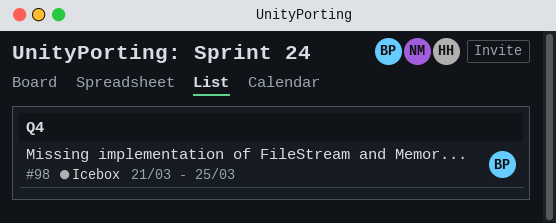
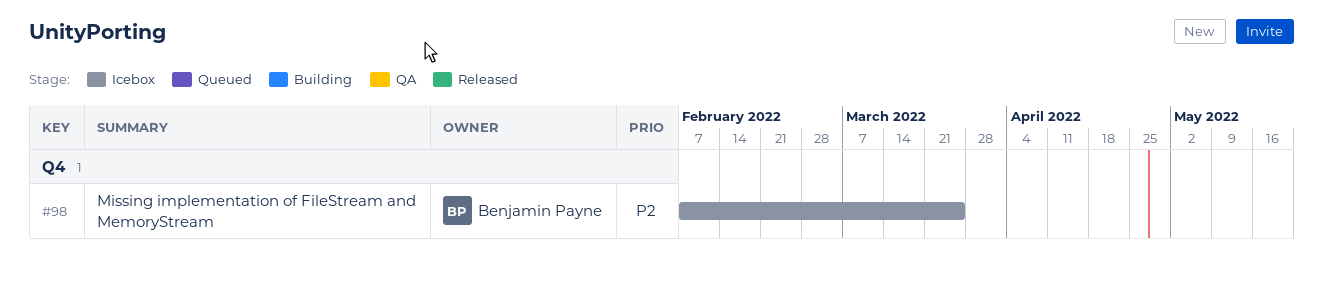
#98, start: Mar 21 -> Feb 7

